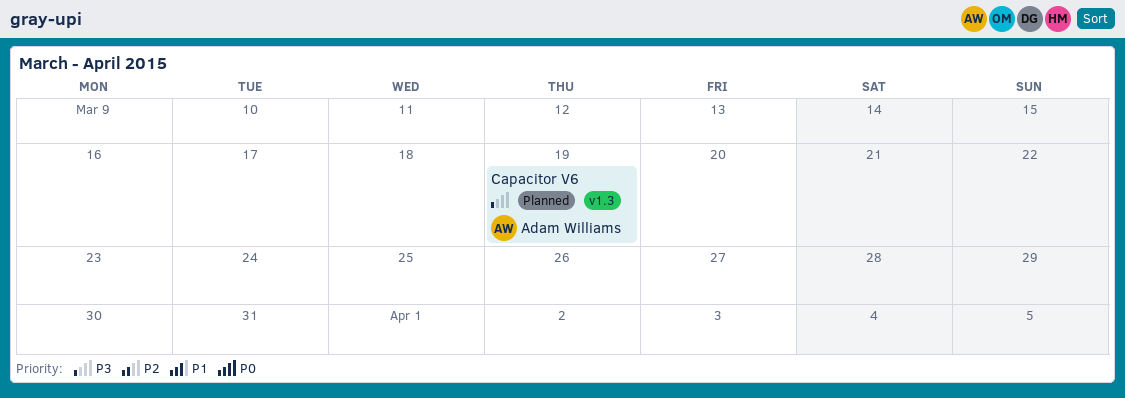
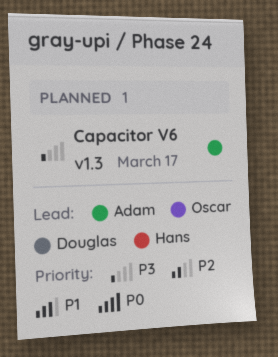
Capacitor V6, due: Mar 19 -> Mar 17

